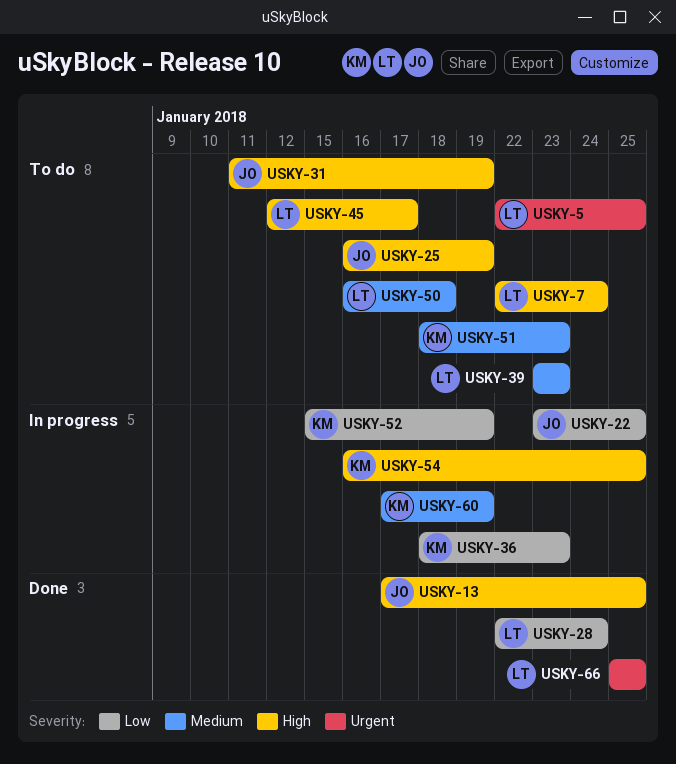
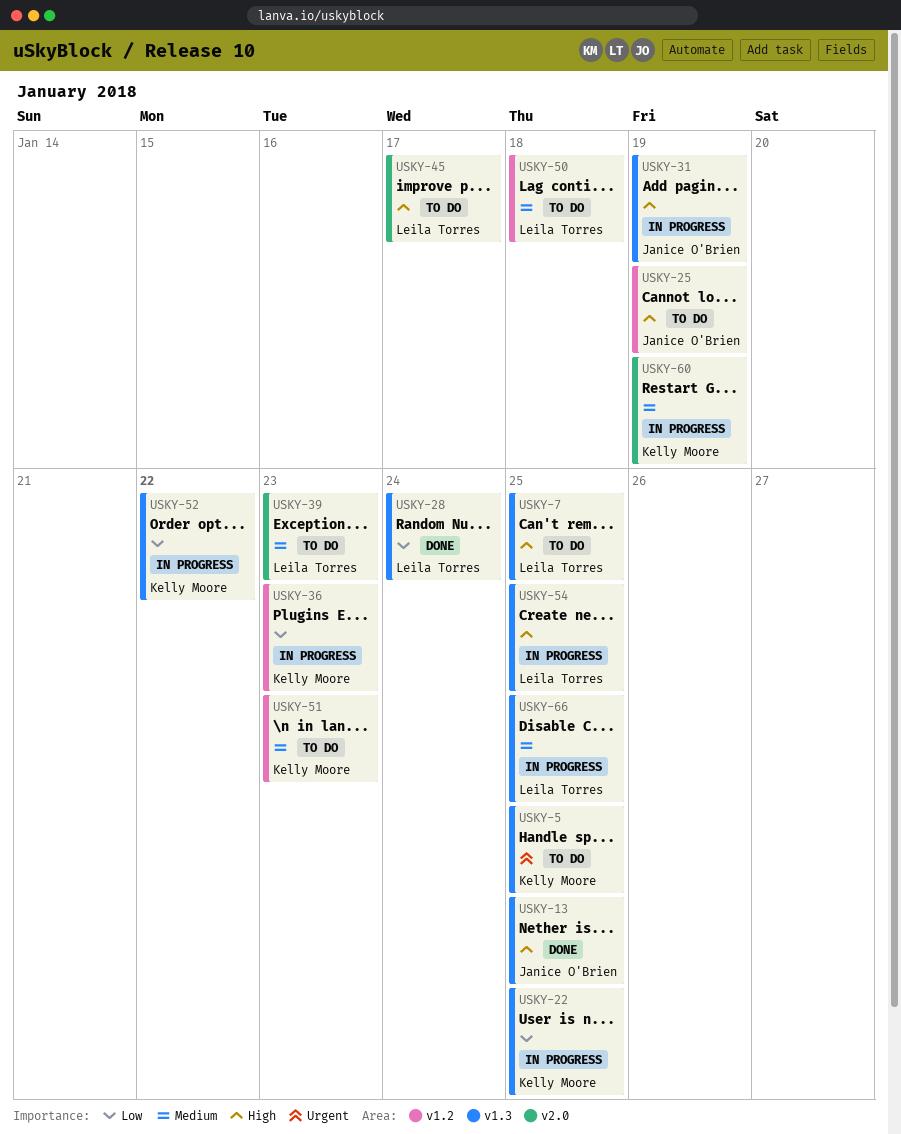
USKY-5, owner: Leila Torres -> Kelly Moore
USKY-7, due: Jan 24 -> Jan 25
USKY-22, owner: Janice O'Brien -> Kelly Moore
USKY-31, status: To do -> In progress
USKY-52, due: Jan 19 -> Jan 22
USKY-54, owner: Kelly Moore -> Leila Torres
USKY-66, status: Done -> In progress
USKY-66, priority: Urgent -> Medium

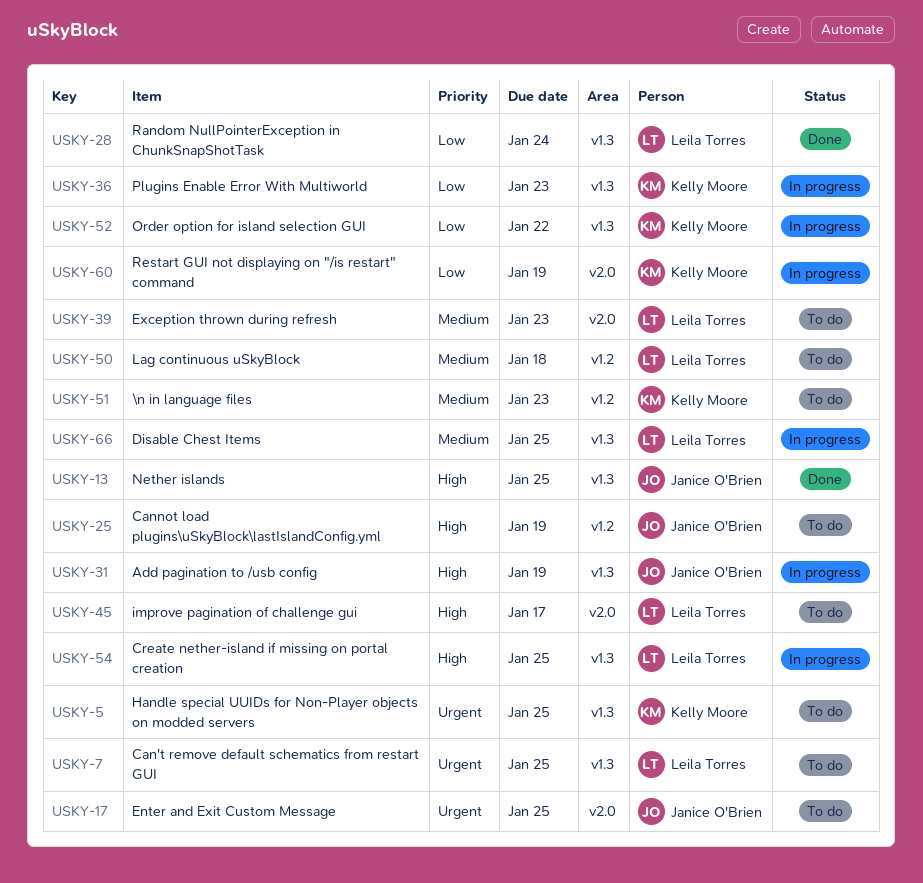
USKY-7, priority: High -> Urgent
USKY-17: none -> present
USKY-22: present -> none
USKY-36, label: v1.2 -> v1.3
USKY-60, priority: Medium -> Low

